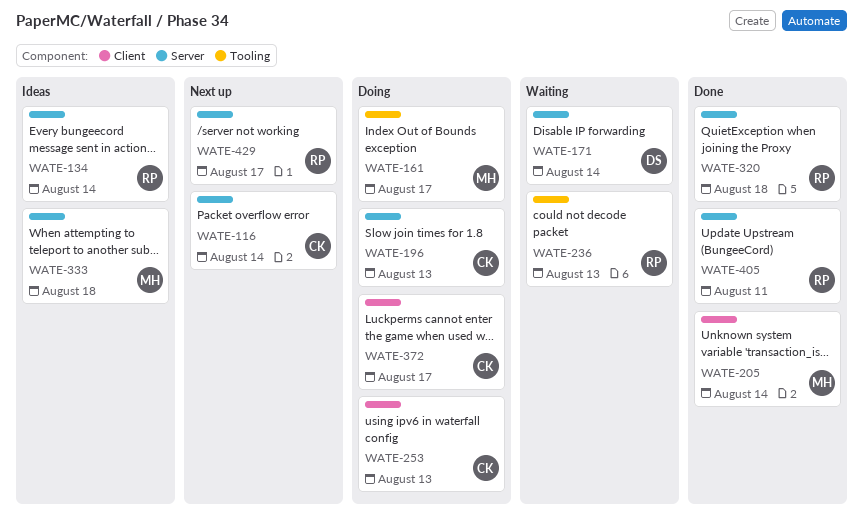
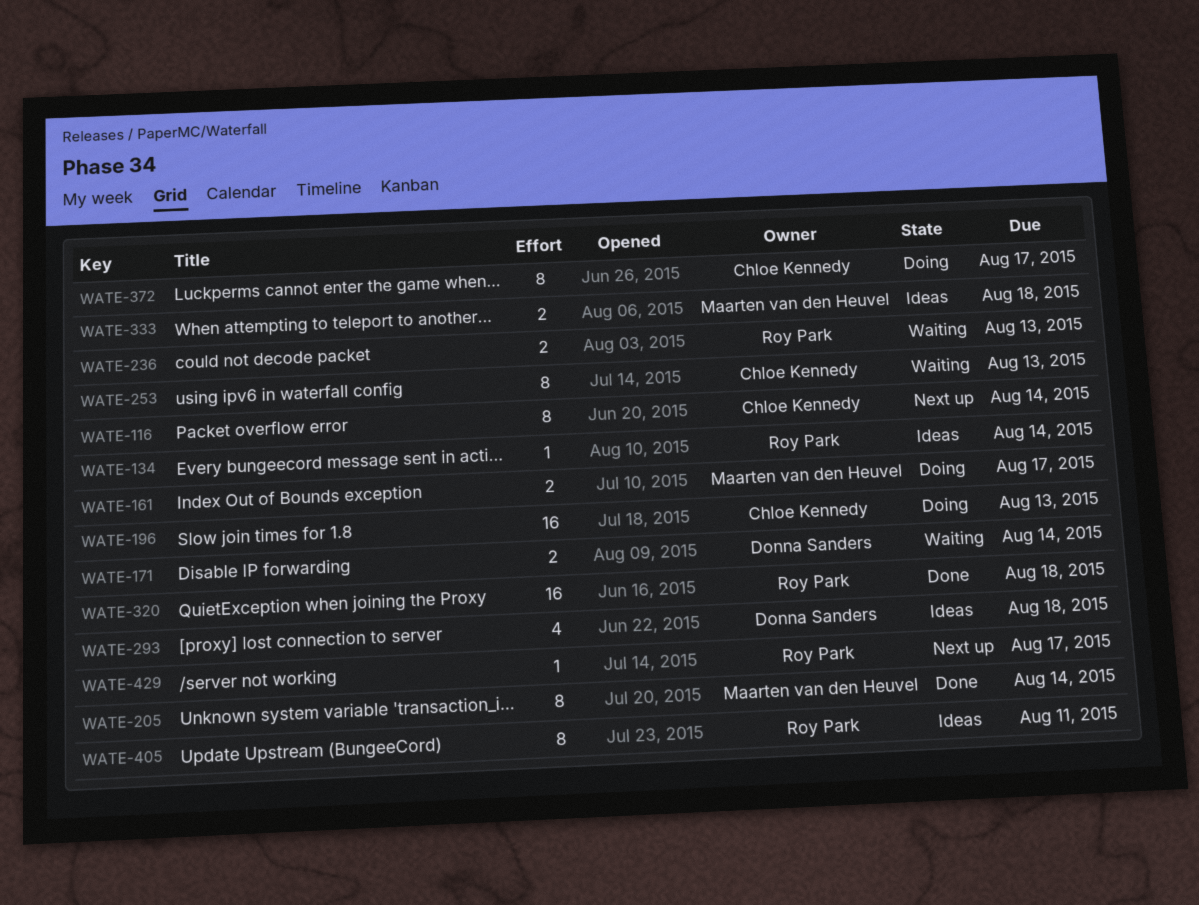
WATE-253, status: Doing -> Waiting
WATE-293: none -> present
WATE-405, status: Done -> Ideas

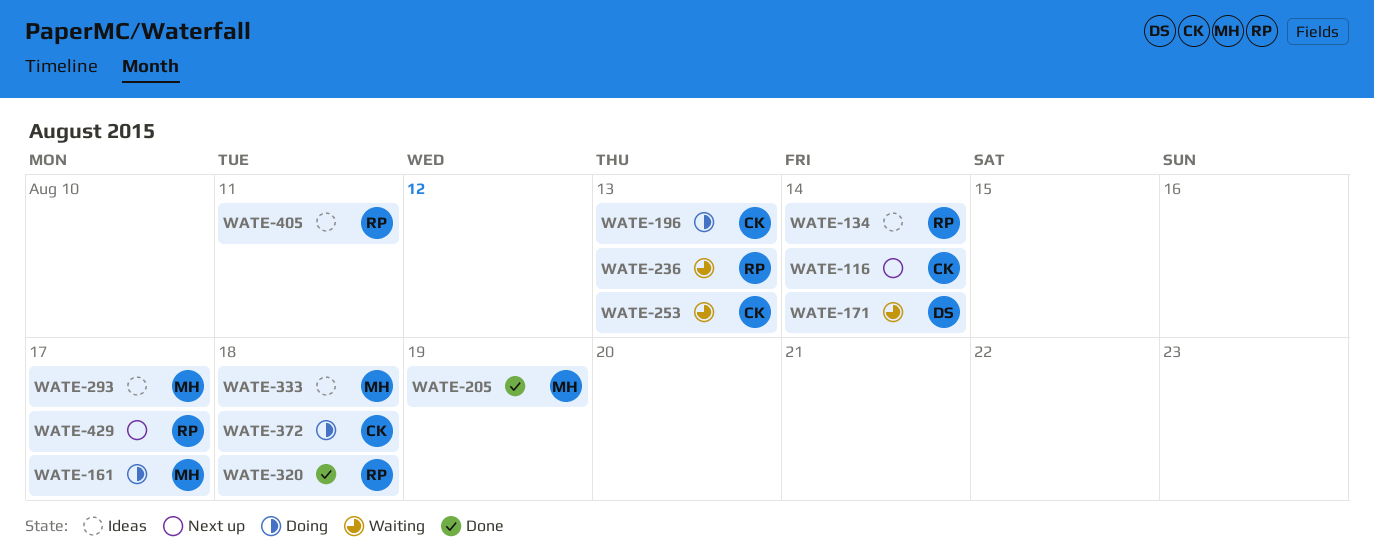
WATE-205, due: Aug 14 -> Aug 19
WATE-293, owner: Donna Sanders -> Maarten van den Heuvel
WATE-293, due: Aug 18 -> Aug 17
WATE-372, due: Aug 17 -> Aug 18

